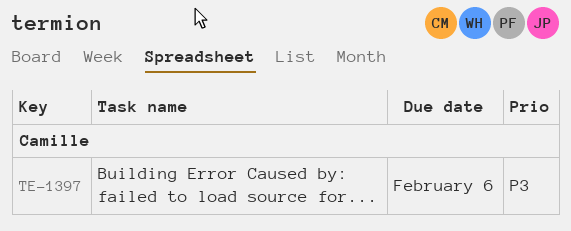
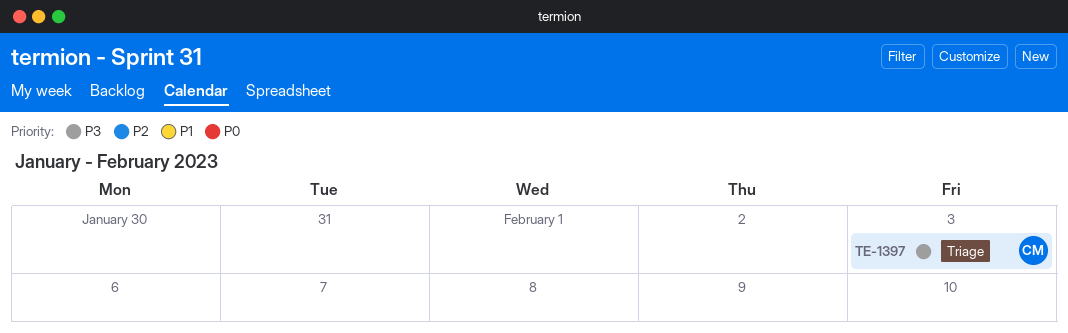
TE-1397, due: Feb 6 -> Feb 3

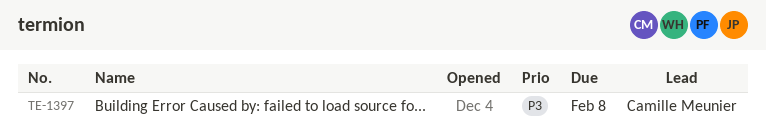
TE-1397, due: Feb 3 -> Feb 8

